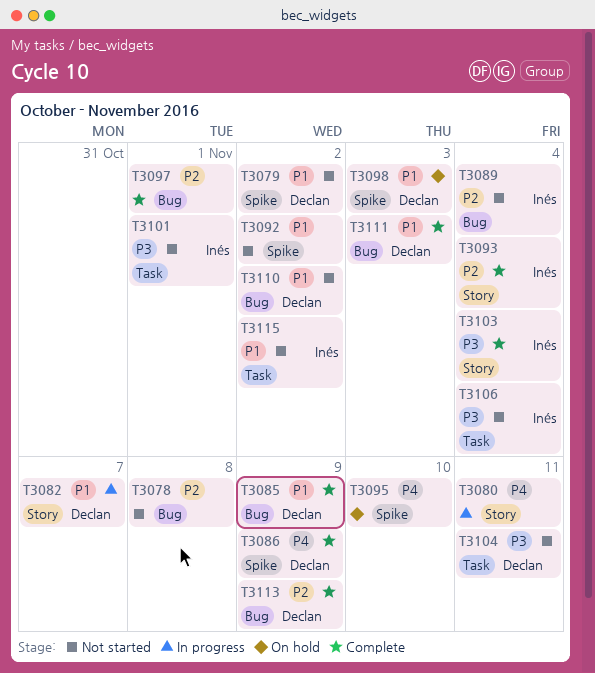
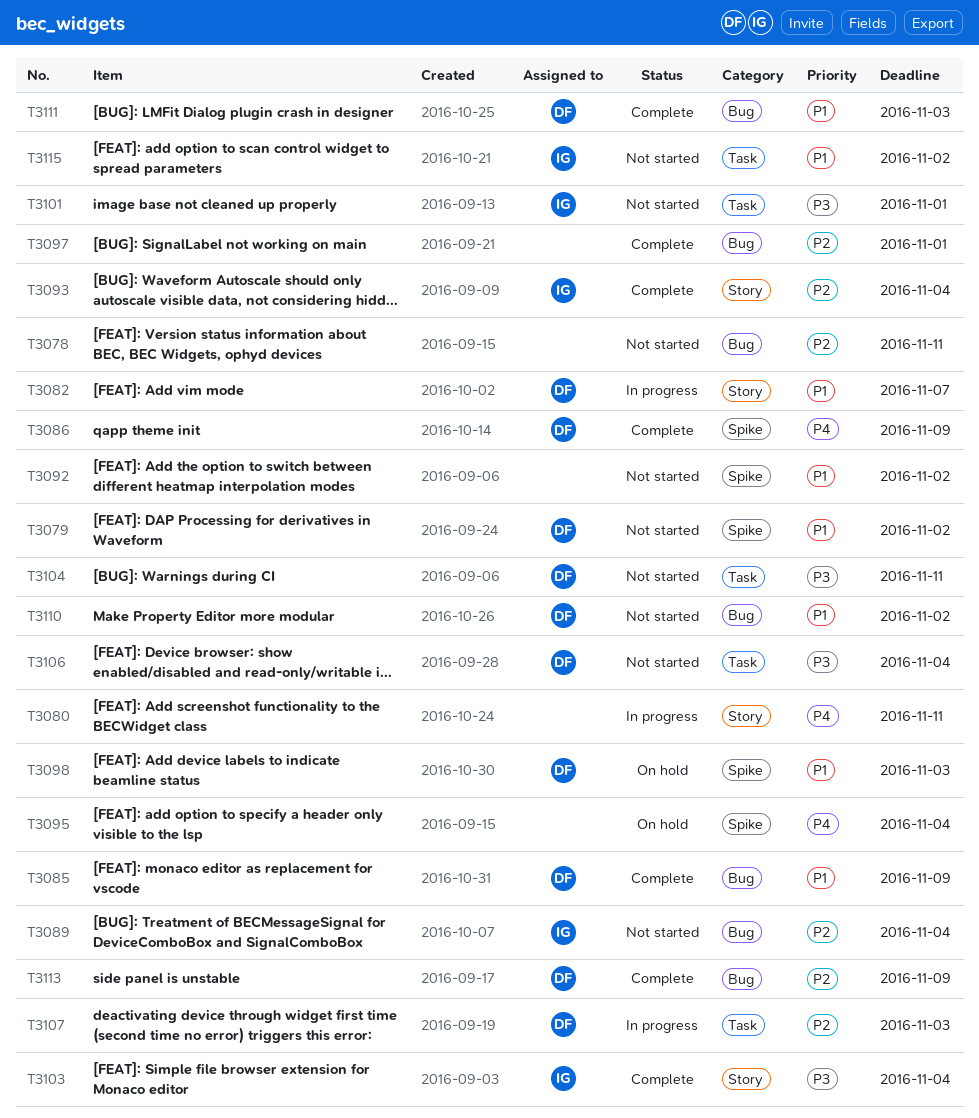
T3078, due: Nov 8 -> Nov 11
T3095, due: Nov 10 -> Nov 4
T3106, owner: Inés -> Declan
T3107: none -> present

